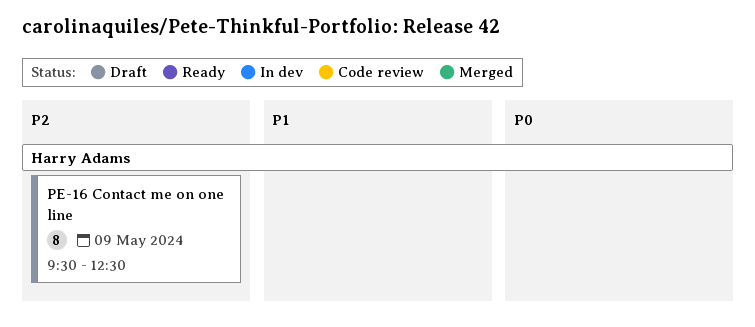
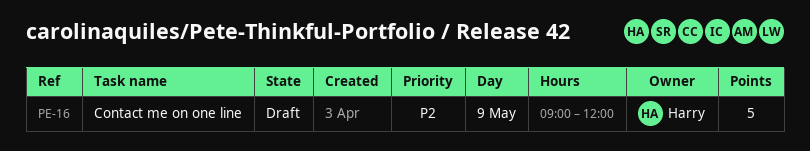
PE-16, estimate: 8 -> 5
PE-16, begins: 09:30 -> 09:00
PE-16, ends: 12:30 -> 12:00

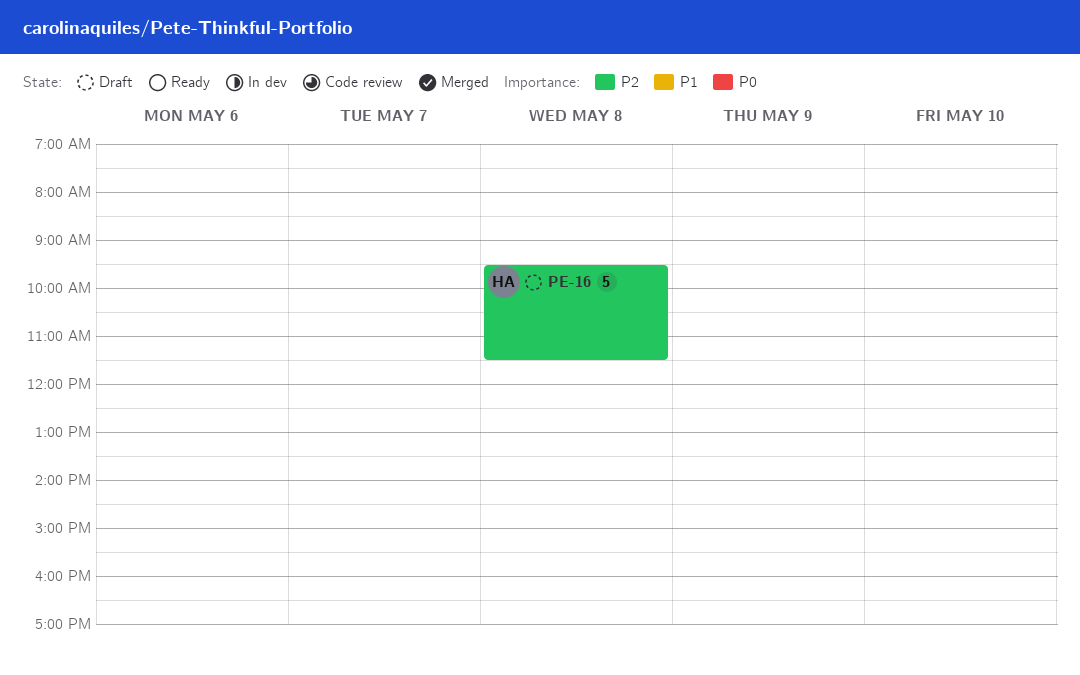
PE-16, day: May 9 -> May 8
PE-16, begins: 09:00 -> 09:30
PE-16, ends: 12:00 -> 11:30

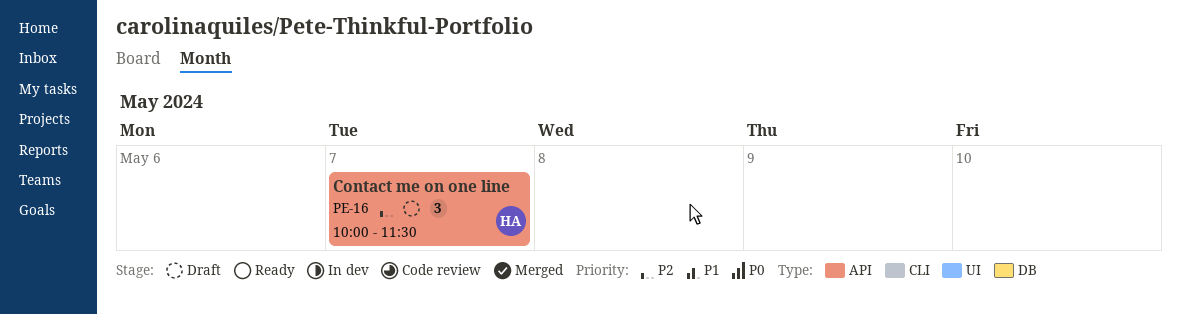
PE-16, estimate: 5 -> 3
PE-16, day: May 8 -> May 7
PE-16, begins: 09:30 -> 10:00

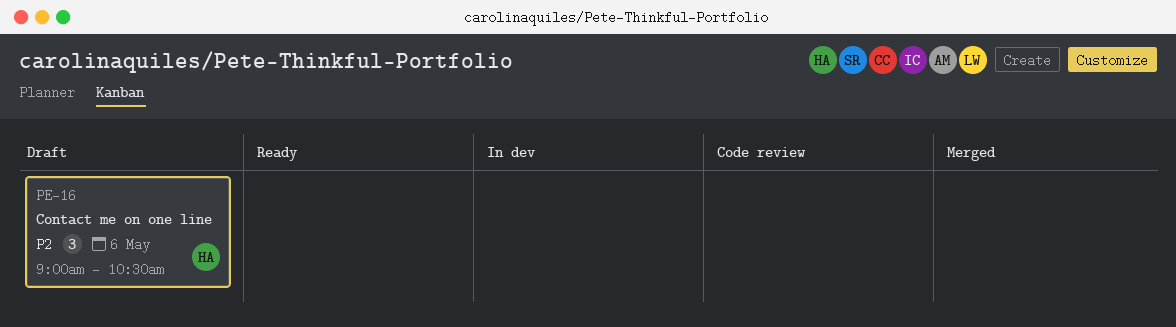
PE-16, day: May 7 -> May 6
PE-16, begins: 10:00 -> 09:00
PE-16, ends: 11:30 -> 10:30

